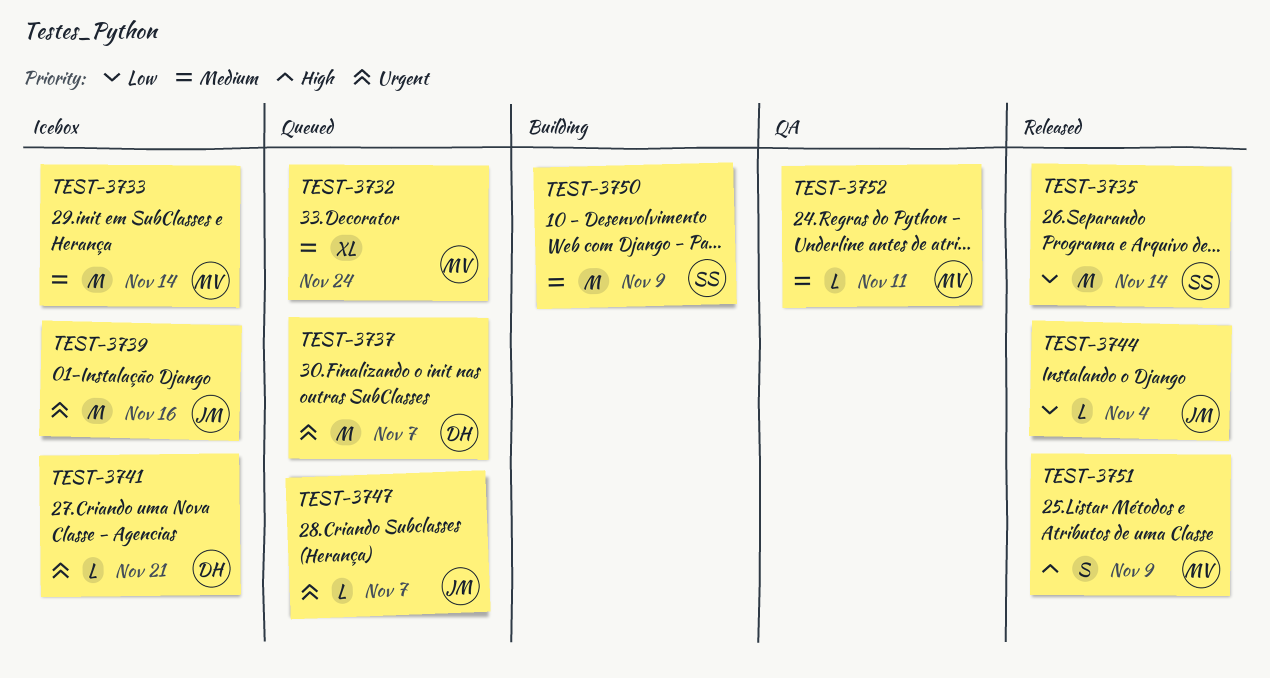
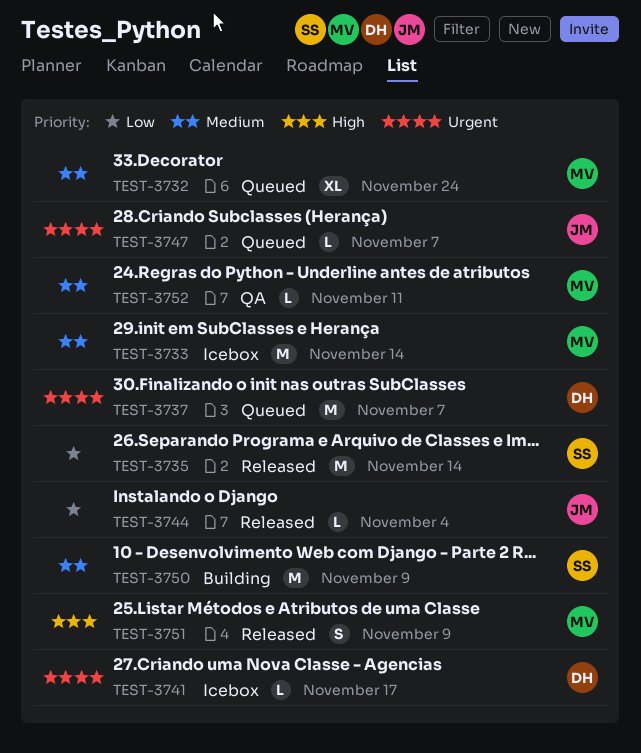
TEST-3739: present -> none
TEST-3741, due: Nov 21 -> Nov 17

